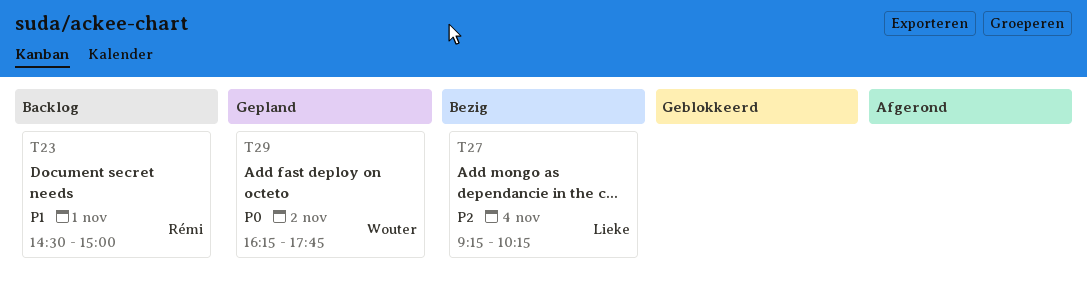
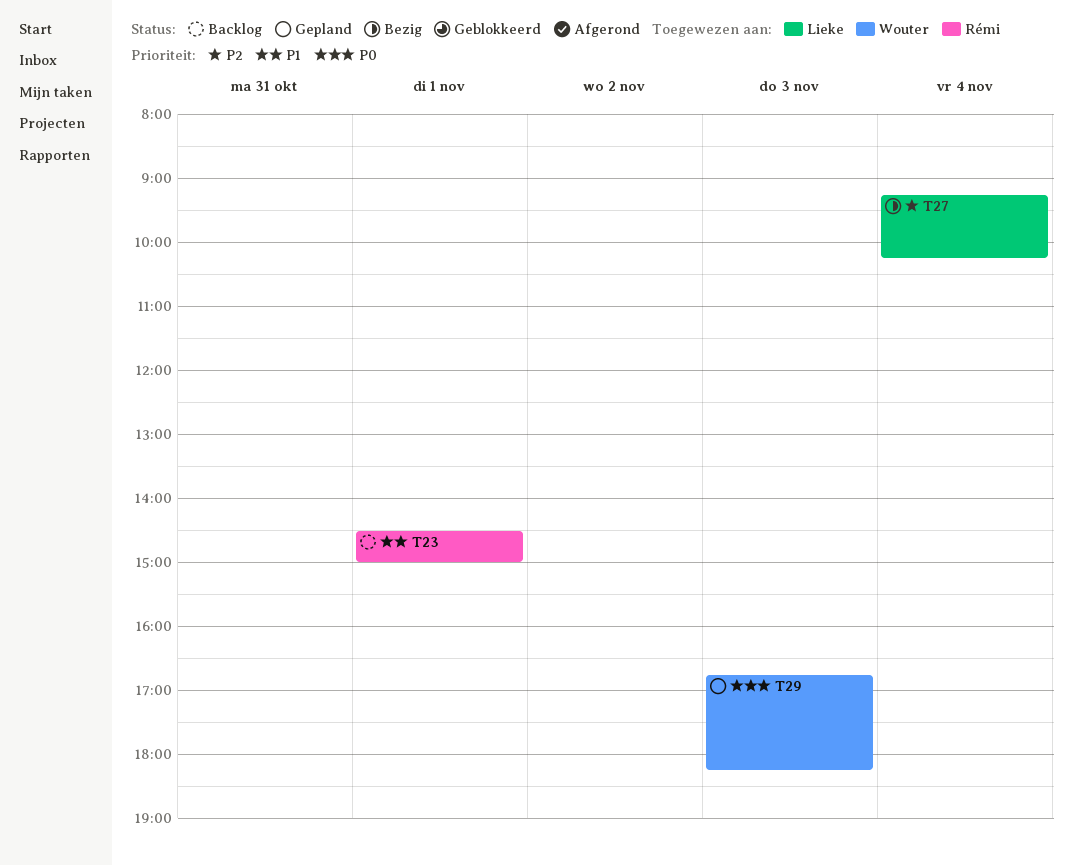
T29, day: Nov 2 -> Nov 3
T29, begins: 16:15 -> 16:45
T29, ends: 17:45 -> 18:15

